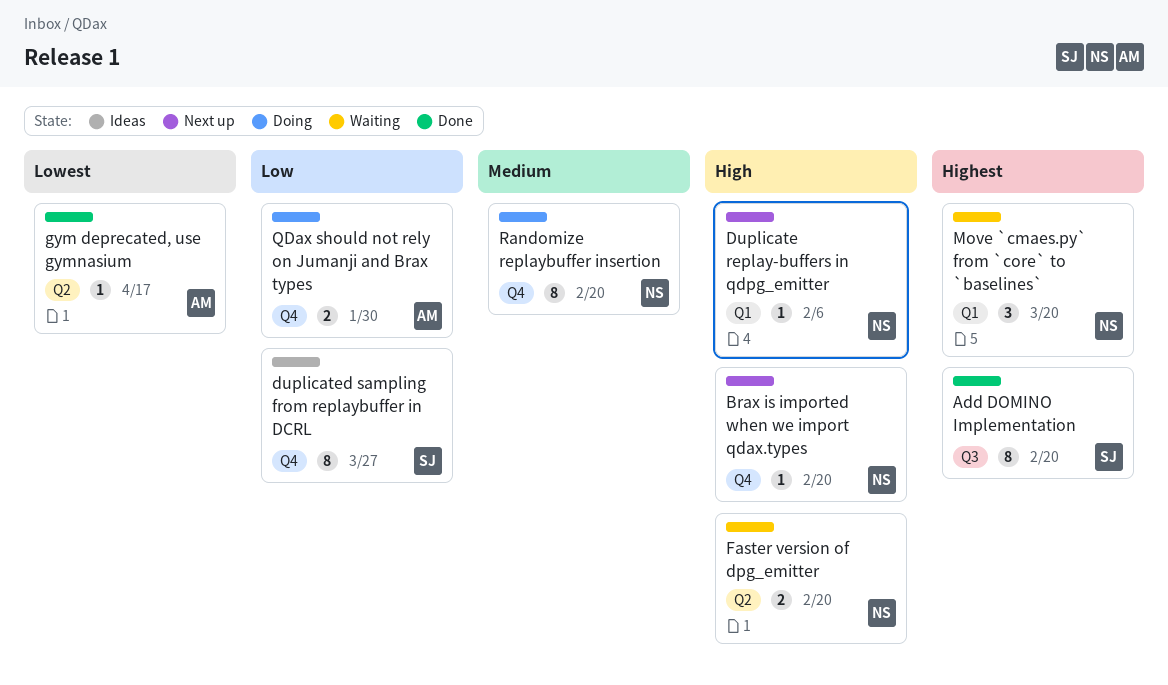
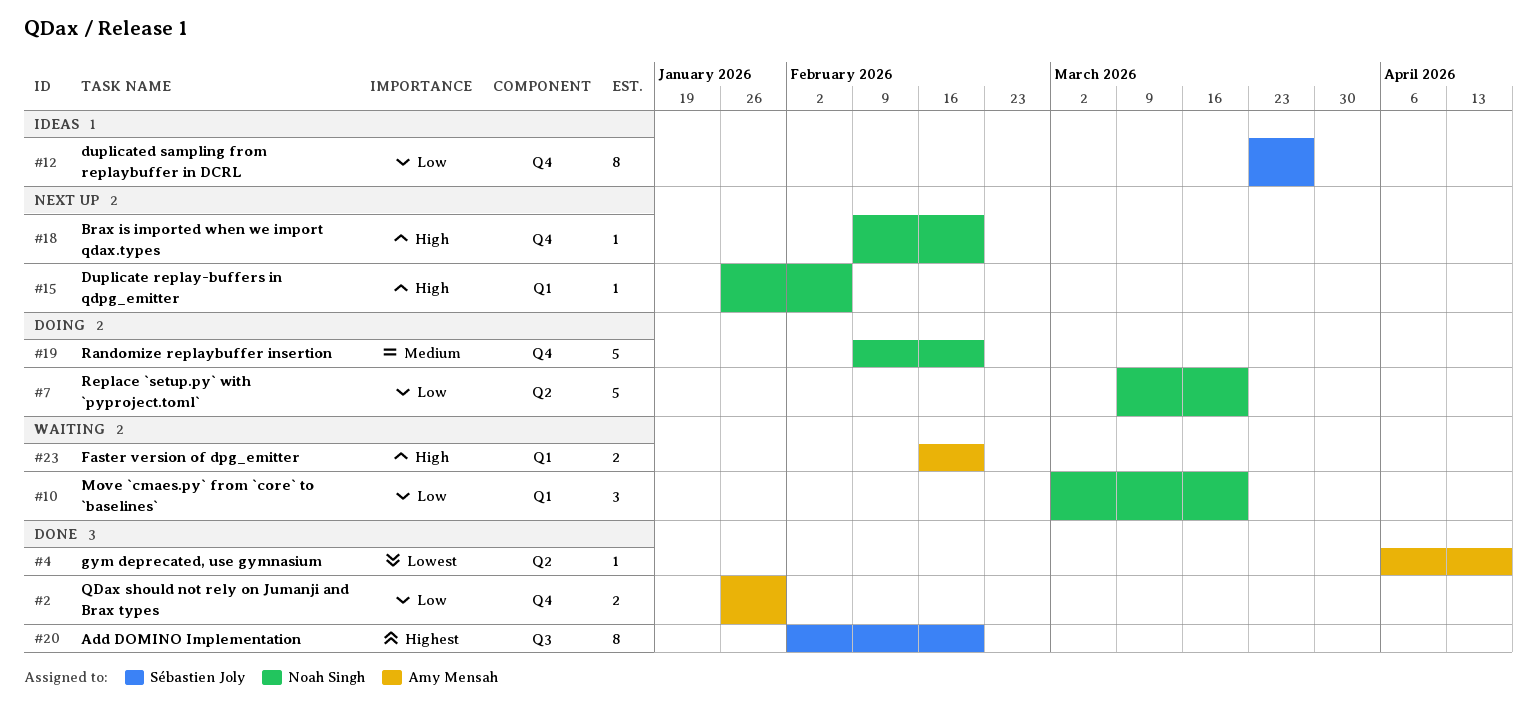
Faster version of dpg_emitter, owner: Noah Singh -> Amy Mensah
Faster version of dpg_emitter, label: Q2 -> Q1
Move `cmaes.py` from `core` to `baselines`, priority: Highest -> Low
QDax should not rely on Jumanji and Brax types, status: Doing -> Done
Randomize replaybuffer insertion, estimate: 8 -> 5
Replace `setup.py` with `pyproject.toml`: none -> present

